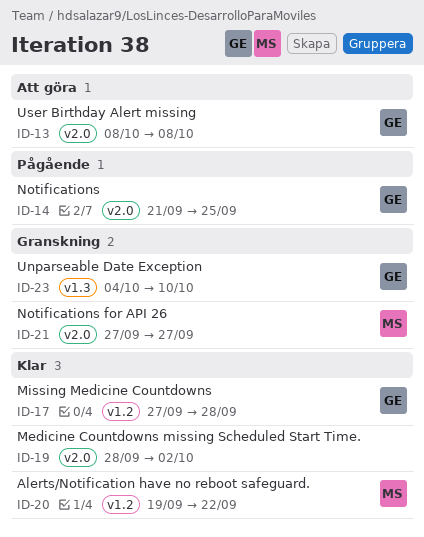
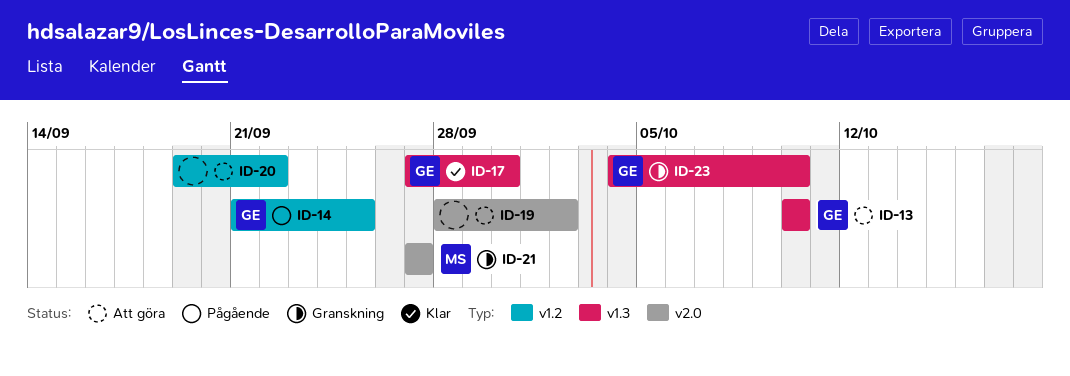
ID-13, label: v2.0 -> v1.3
ID-13, start: Oct 8 -> Oct 10
ID-13, due: Oct 8 -> Oct 10
ID-14, label: v2.0 -> v1.2
ID-17, label: v1.2 -> v1.3
ID-17, due: Sep 28 -> Sep 30
ID-19, status: Klar -> Att göra
ID-20, status: Klar -> Att göra
ID-20, owner: MS -> none

